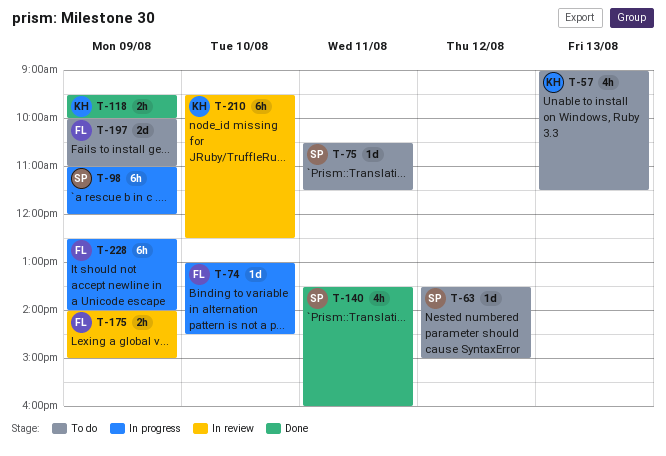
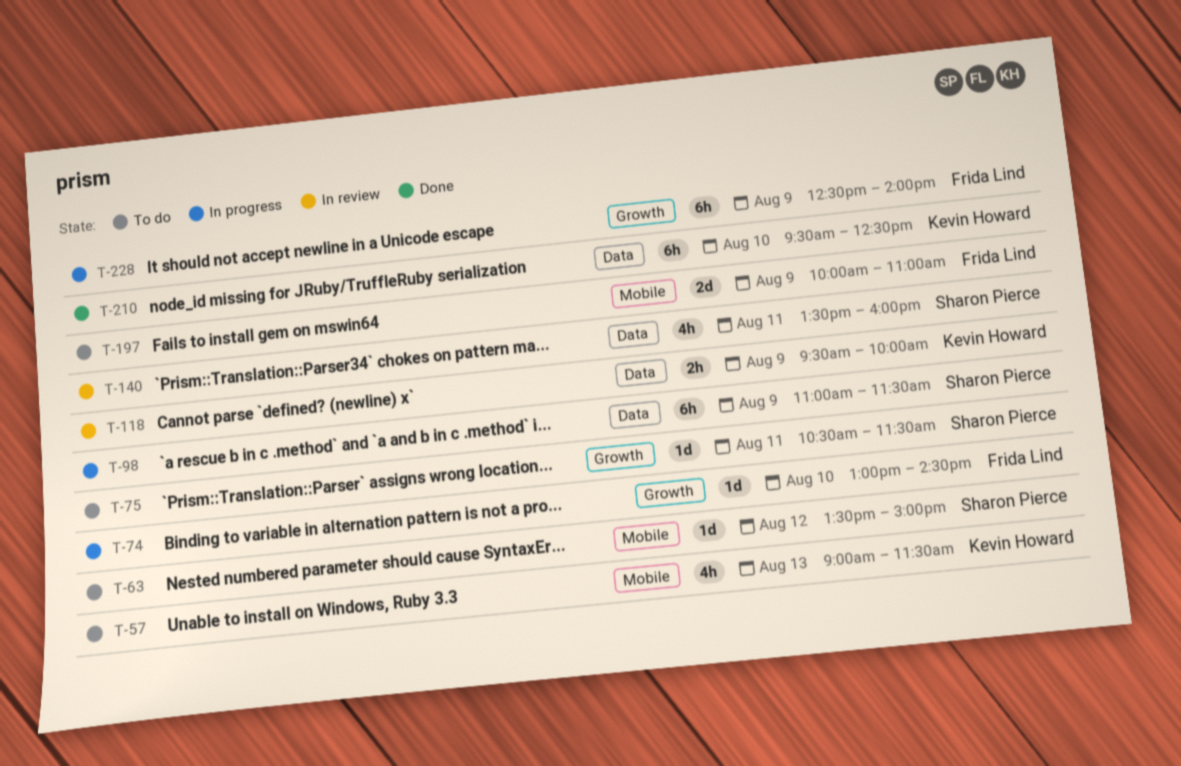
T-98, ends: 12:00 -> 11:30
T-118, status: Done -> In review
T-140, status: Done -> In review
T-175: present -> none
T-210, status: In review -> Done

